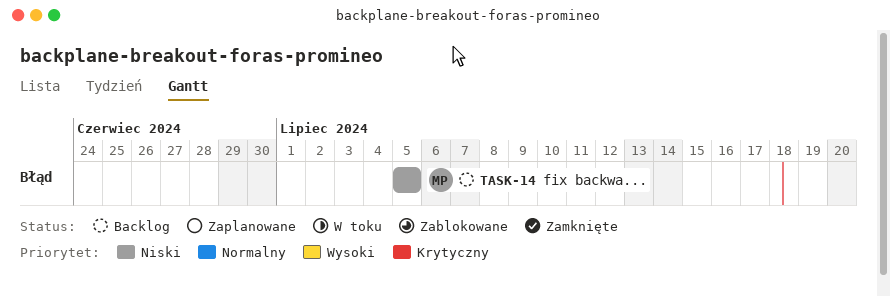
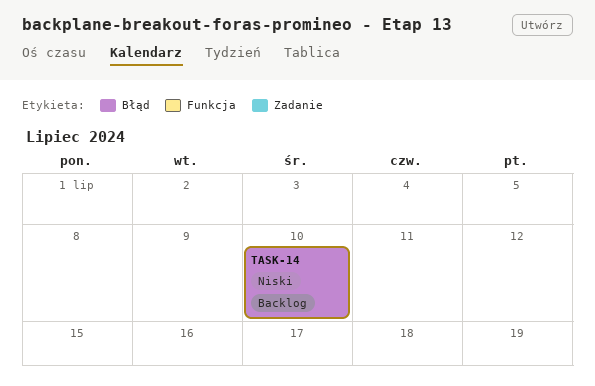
TASK-14, due: Jul 5 -> Jul 10

